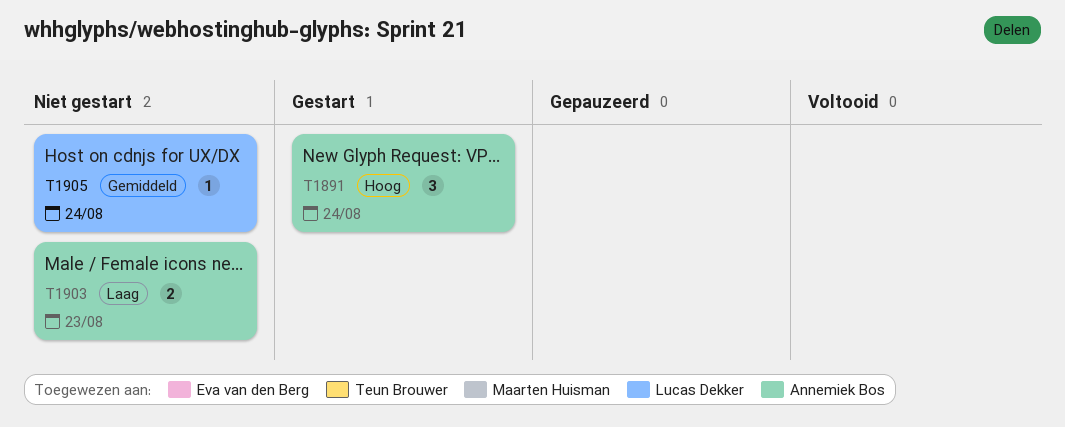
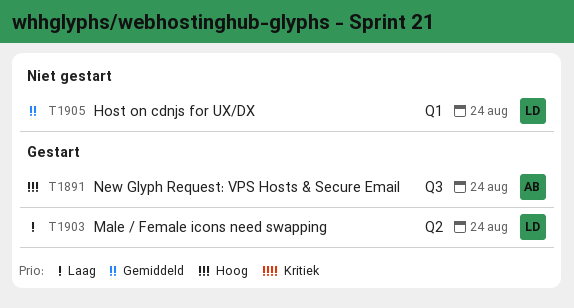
T1903, status: Niet gestart -> Gestart
T1903, owner: Annemiek Bos -> Lucas Dekker
T1903, due: Aug 23 -> Aug 24

